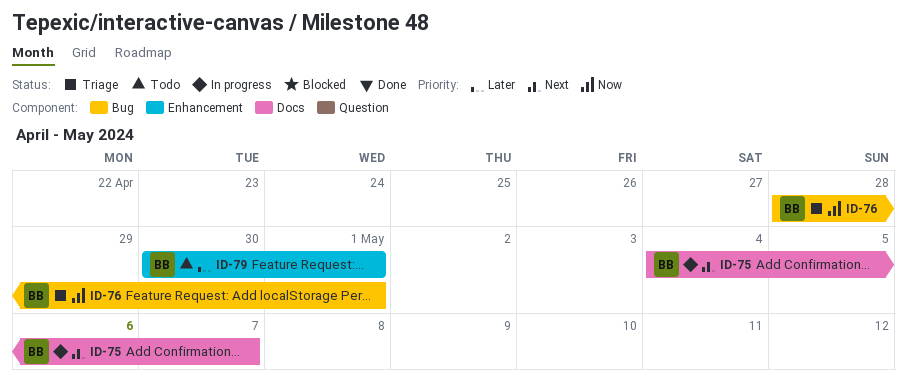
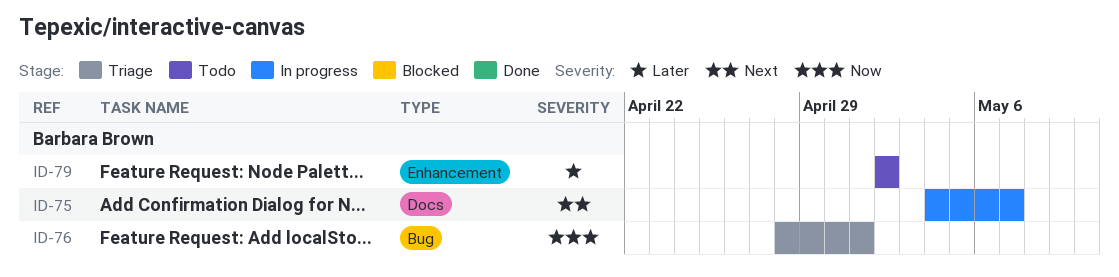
ID-79, start: Apr 30 -> May 2
ID-79, due: May 1 -> May 2

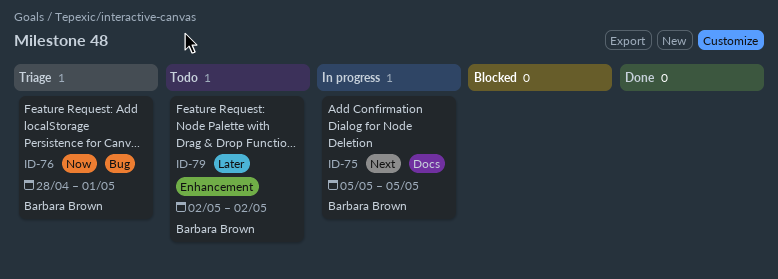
ID-75, start: May 4 -> May 5
ID-75, due: May 7 -> May 5

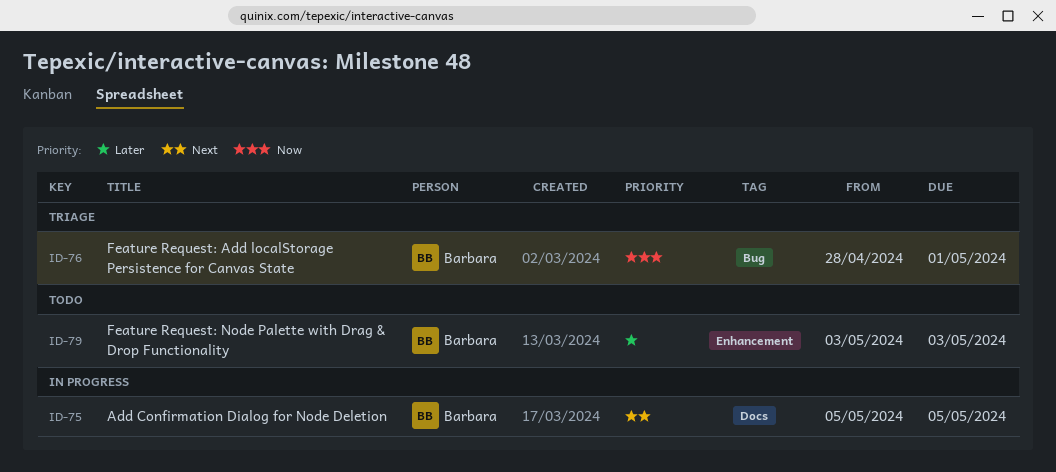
ID-79, start: May 2 -> May 3
ID-79, due: May 2 -> May 3

